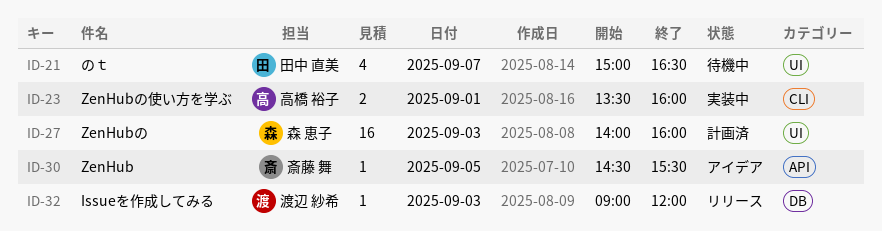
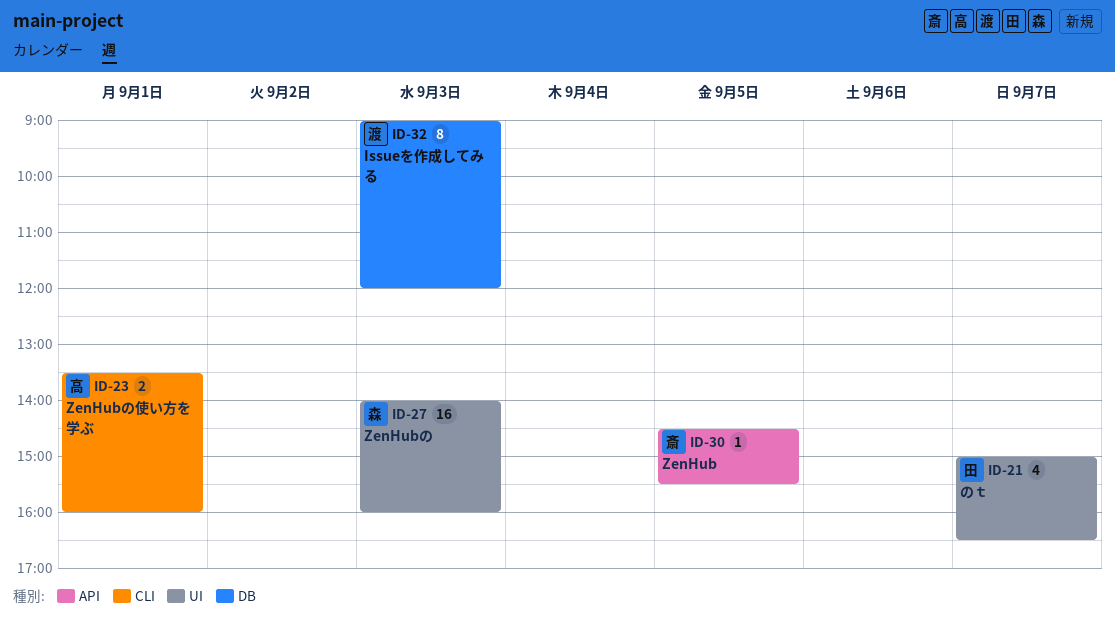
ID-32, estimate: 1 -> 8

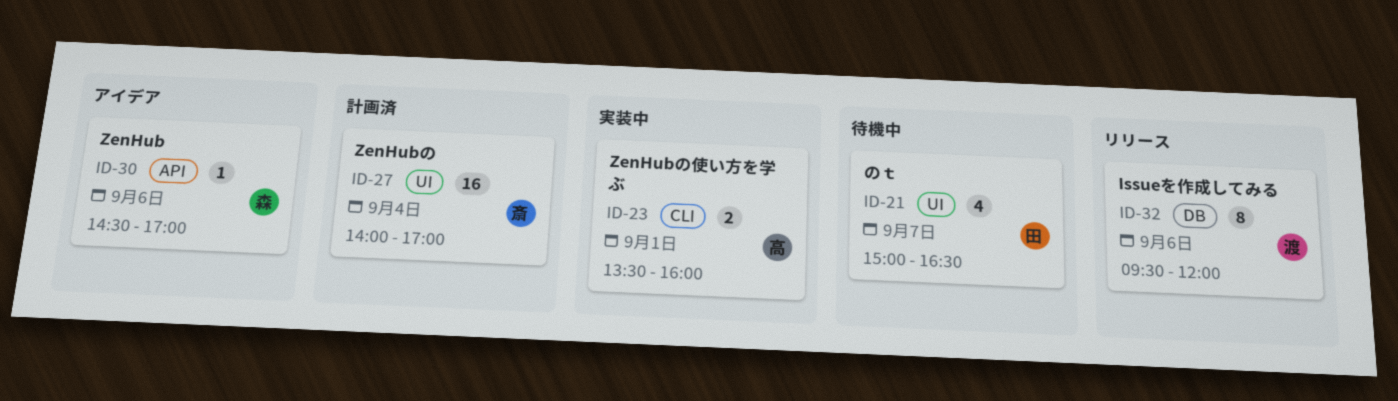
ID-27, owner: 森 -> 斎
ID-27, day: Sep 3 -> Sep 4
ID-27, ends: 16:00 -> 17:00
ID-30, owner: 斎 -> 森
ID-30, day: Sep 5 -> Sep 6
ID-30, ends: 15:30 -> 17:00
ID-32, day: Sep 3 -> Sep 6
ID-32, begins: 09:00 -> 09:30

